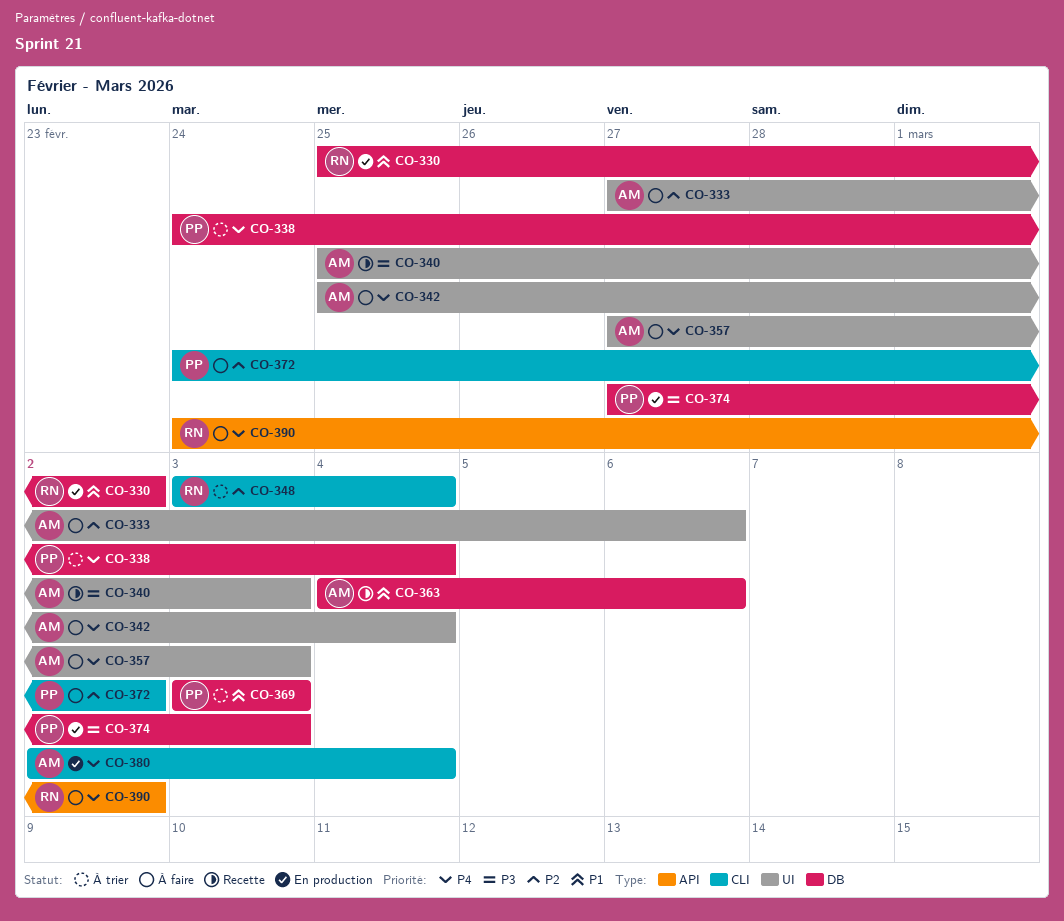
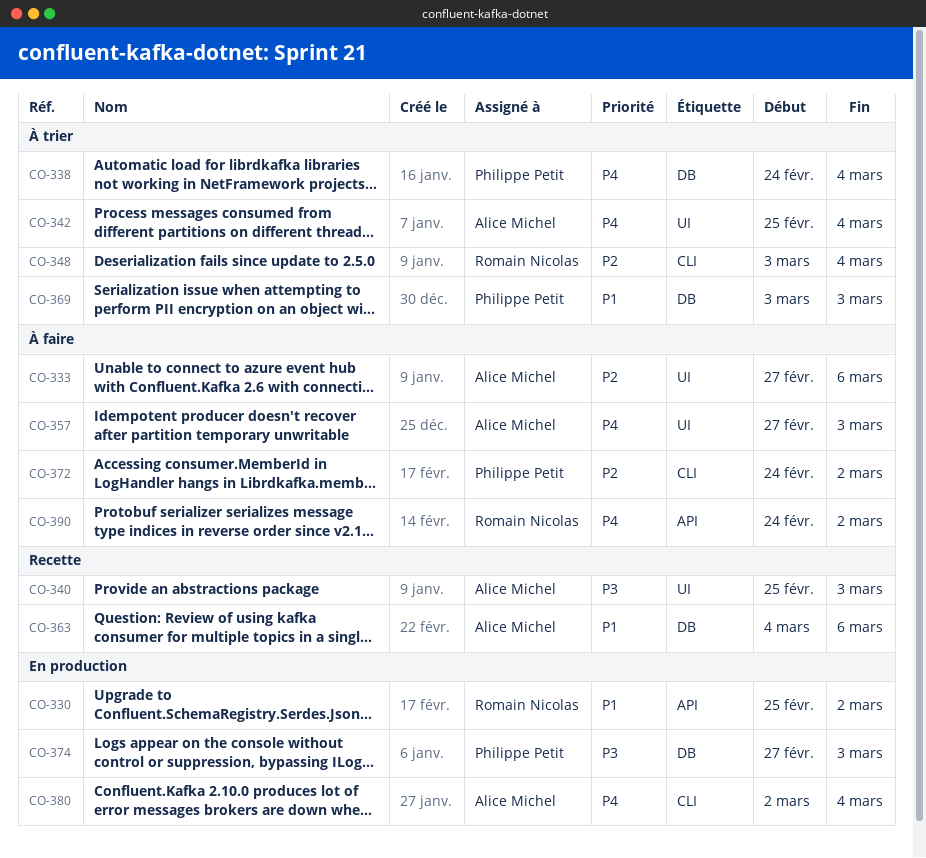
CO-330, label: DB -> API
CO-342, status: À faire -> À trier

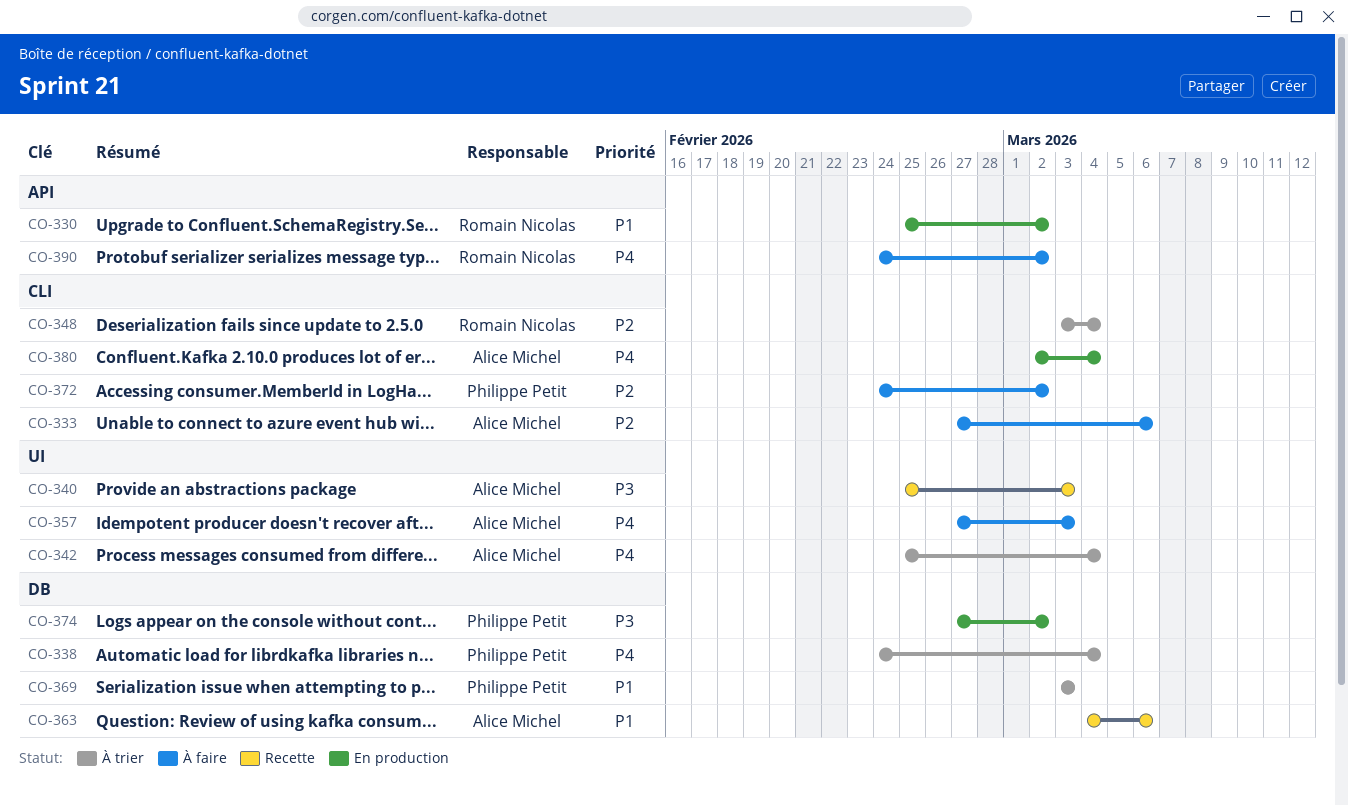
CO-333, label: UI -> CLI
CO-374, due: Mar 3 -> Mar 2

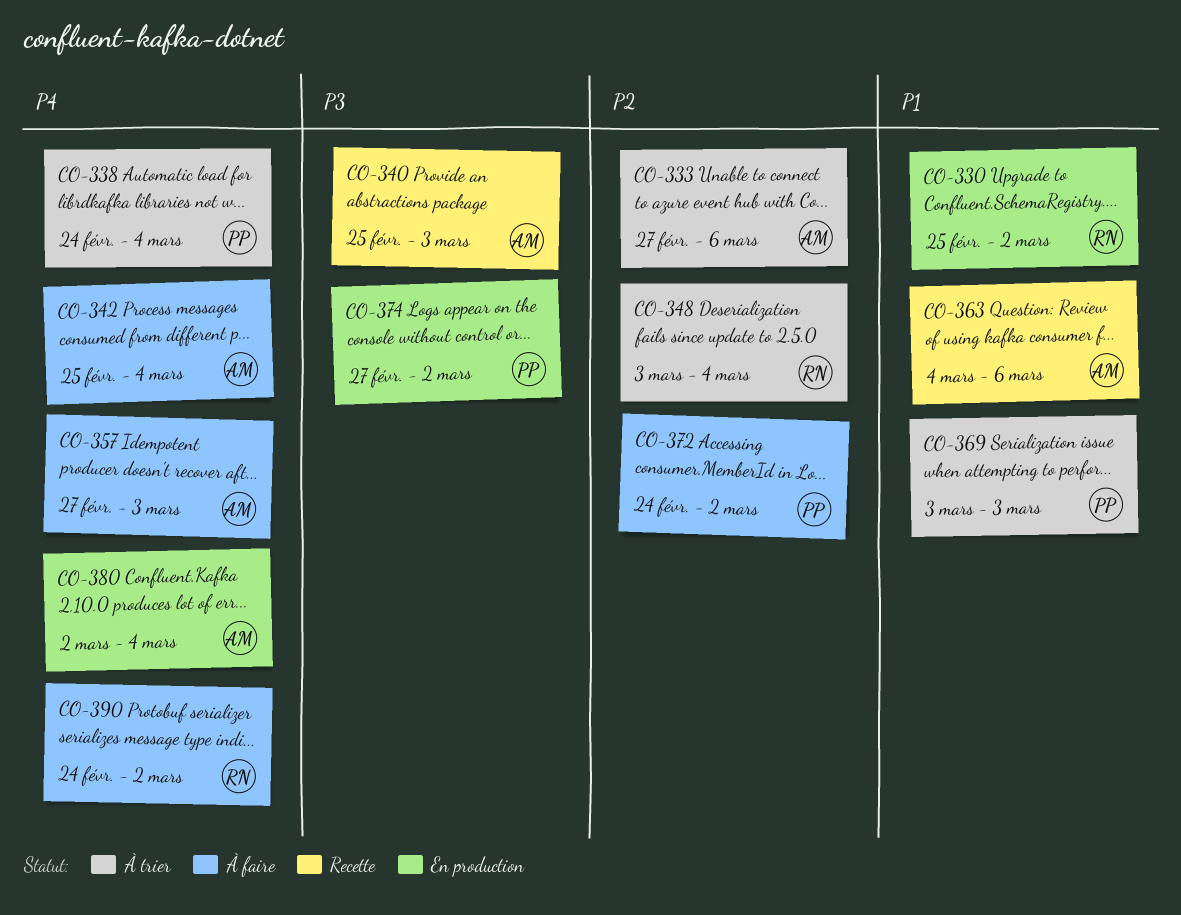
CO-333, status: À faire -> À trier
CO-342, status: À trier -> À faire

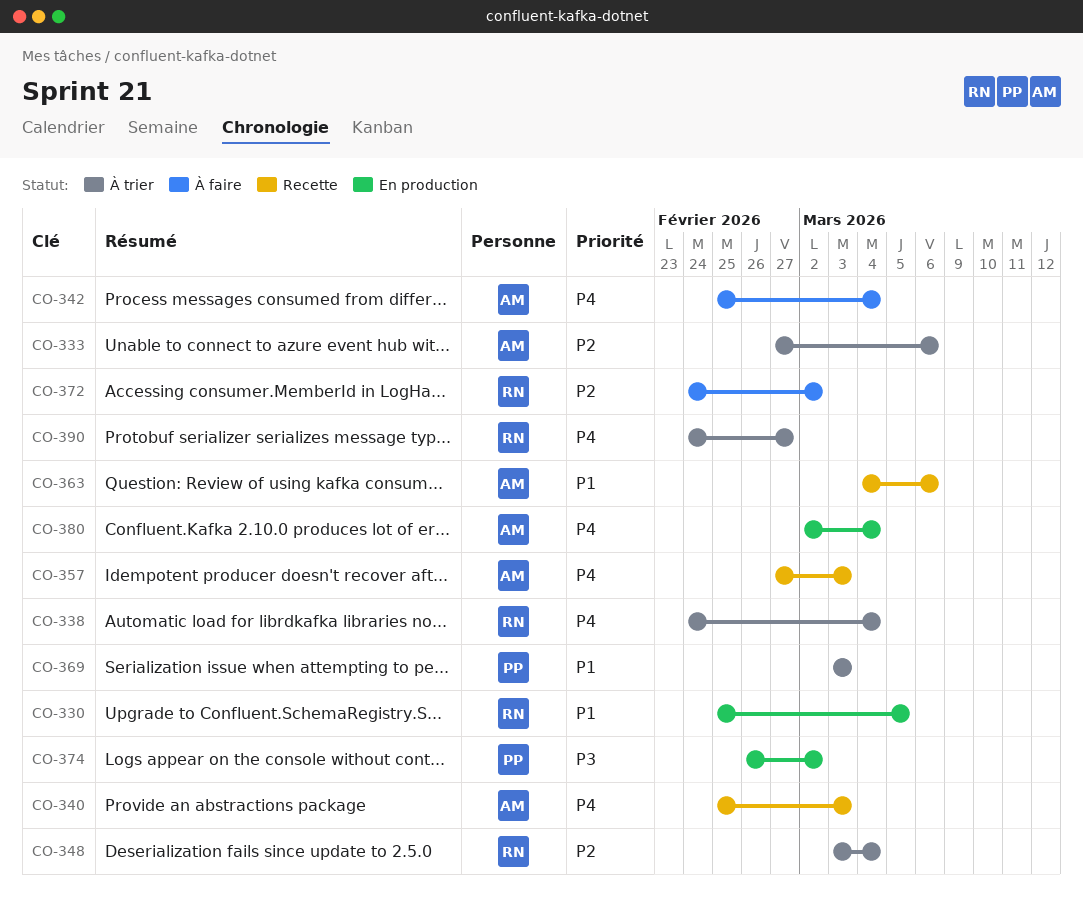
CO-330, due: Mar 2 -> Mar 5
CO-338, owner: PP -> RN
CO-340, priority: P3 -> P4
CO-357, status: À faire -> Recette
CO-372, owner: PP -> RN
CO-374, start: Feb 27 -> Feb 26
CO-390, status: À faire -> À trier
CO-390, due: Mar 2 -> Feb 27

